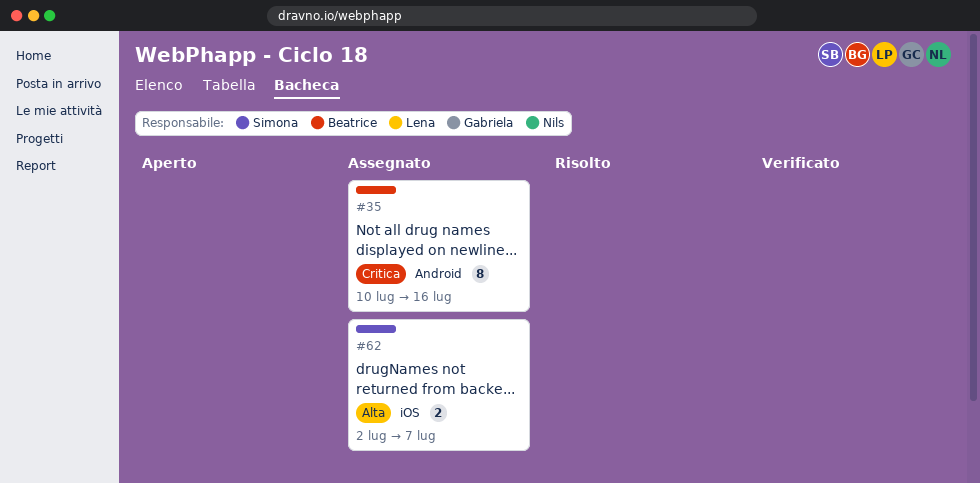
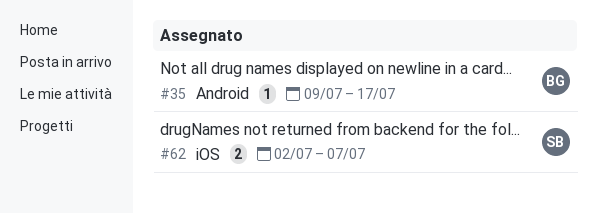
#35, estimate: 8 -> 1
#35, start: Jul 10 -> Jul 9
#35, due: Jul 16 -> Jul 17

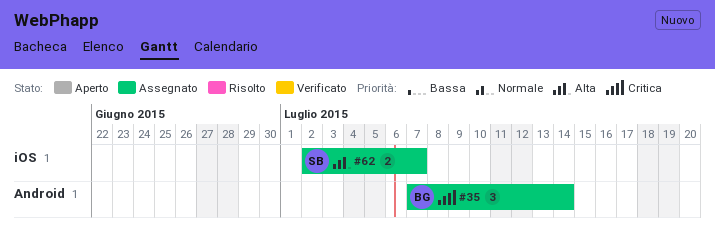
#35, estimate: 1 -> 3
#35, start: Jul 9 -> Jul 7
#35, due: Jul 17 -> Jul 14

